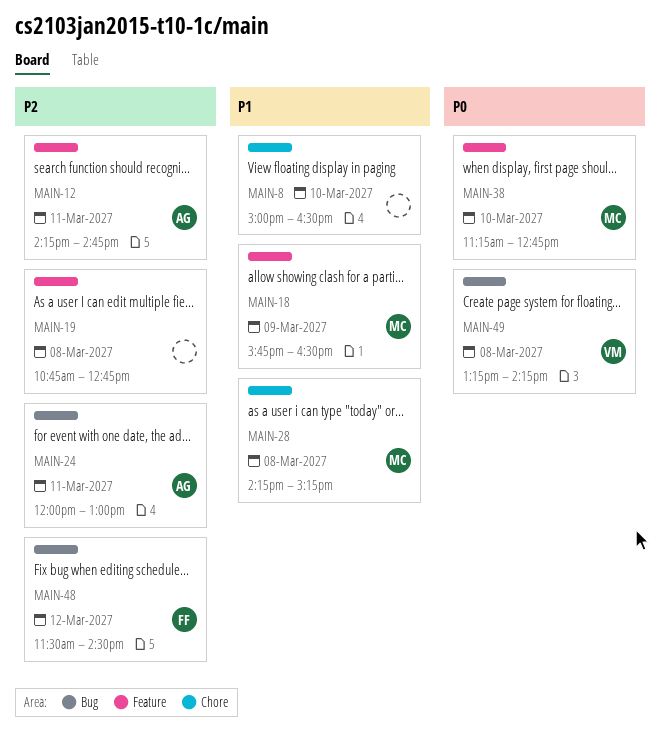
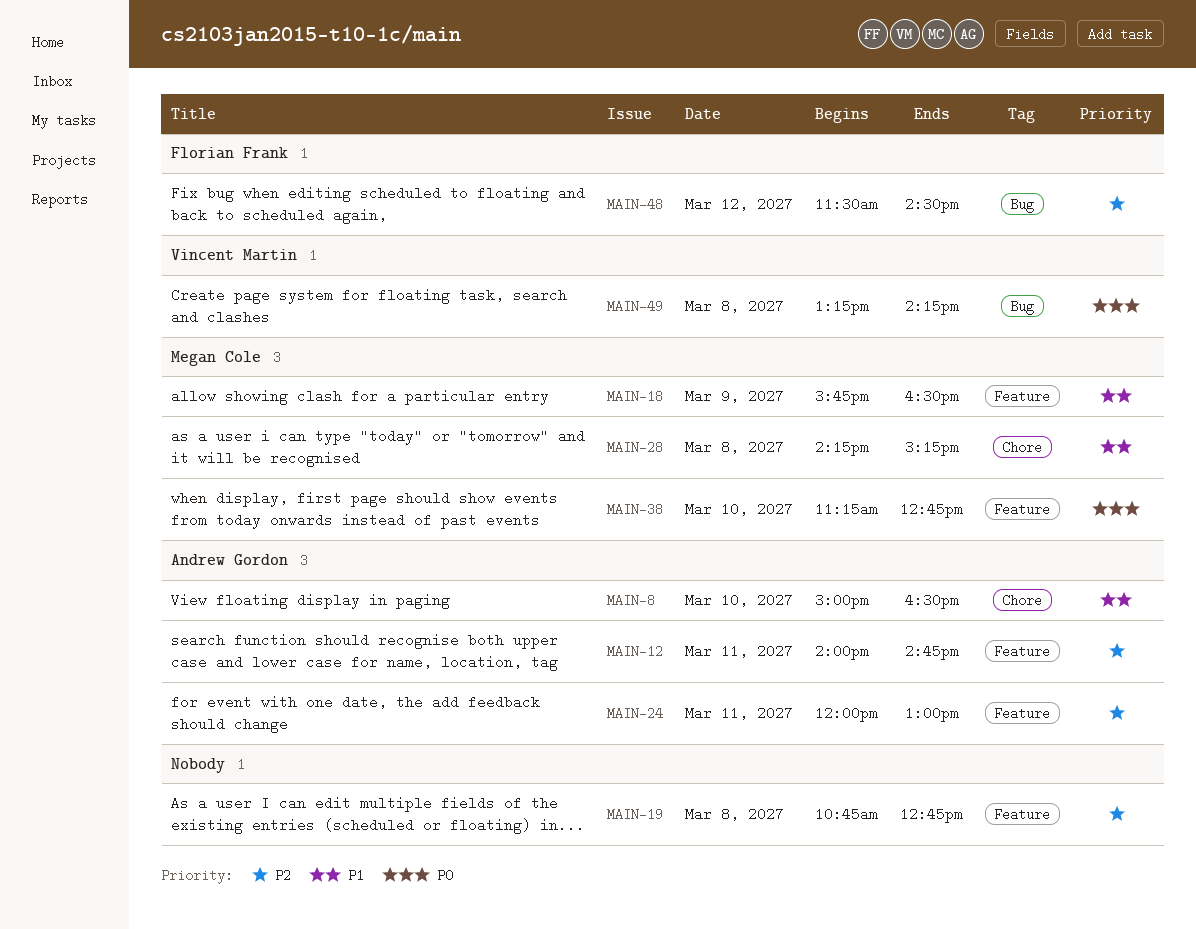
MAIN-8, owner: none -> Andrew Gordon
MAIN-12, begins: 14:15 -> 14:00
MAIN-24, label: Bug -> Feature

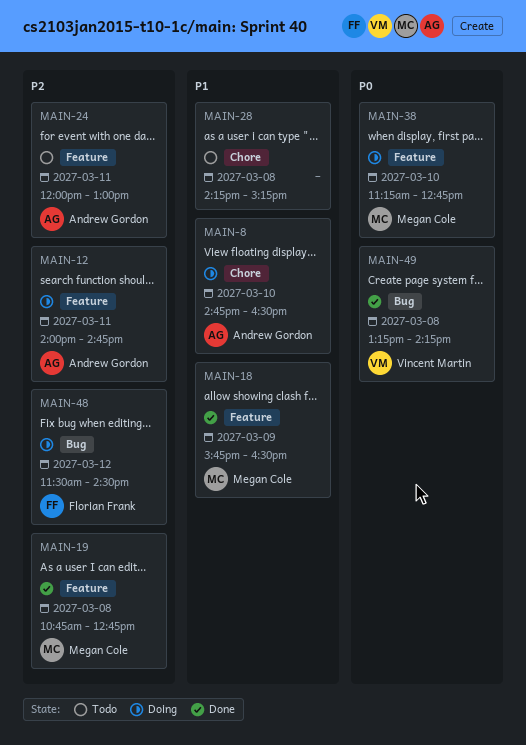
MAIN-8, begins: 15:00 -> 14:45
MAIN-19, owner: none -> Megan Cole
MAIN-28, owner: Megan Cole -> none

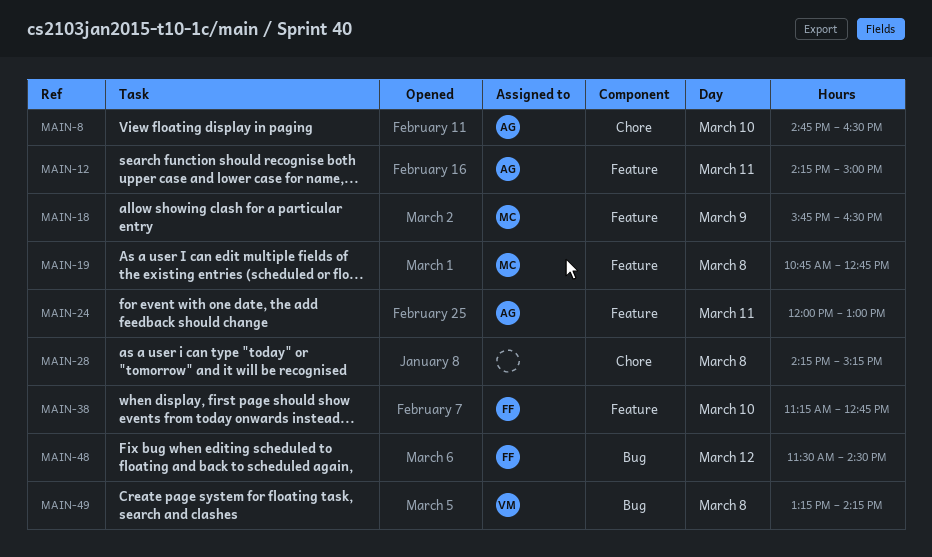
MAIN-12, begins: 14:00 -> 14:15
MAIN-12, ends: 14:45 -> 15:00
MAIN-38, owner: Megan Cole -> Florian Frank

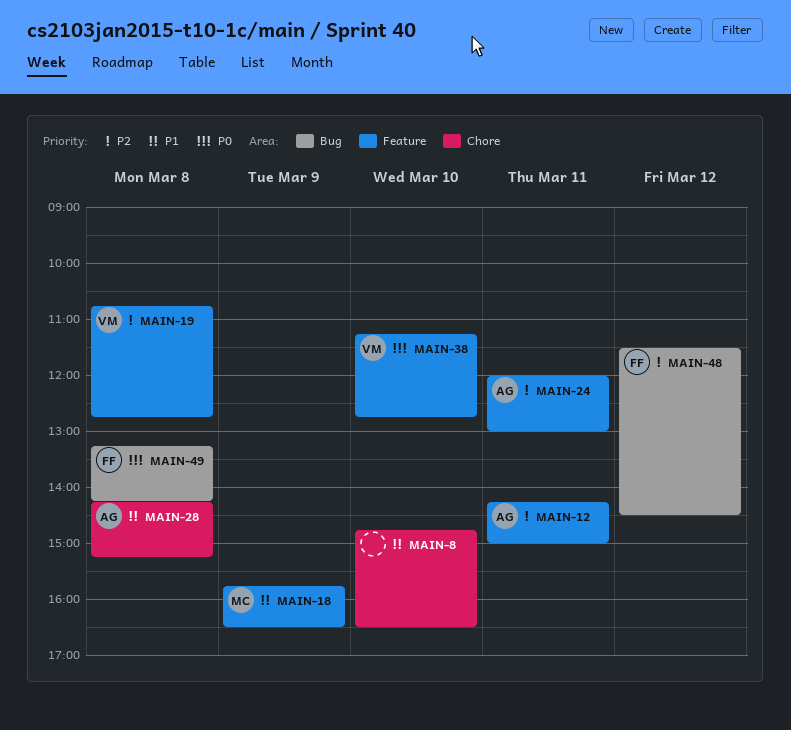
MAIN-8, owner: AG -> none
MAIN-19, owner: MC -> VM
MAIN-28, owner: none -> AG
MAIN-38, owner: FF -> VM
MAIN-49, owner: VM -> FF

